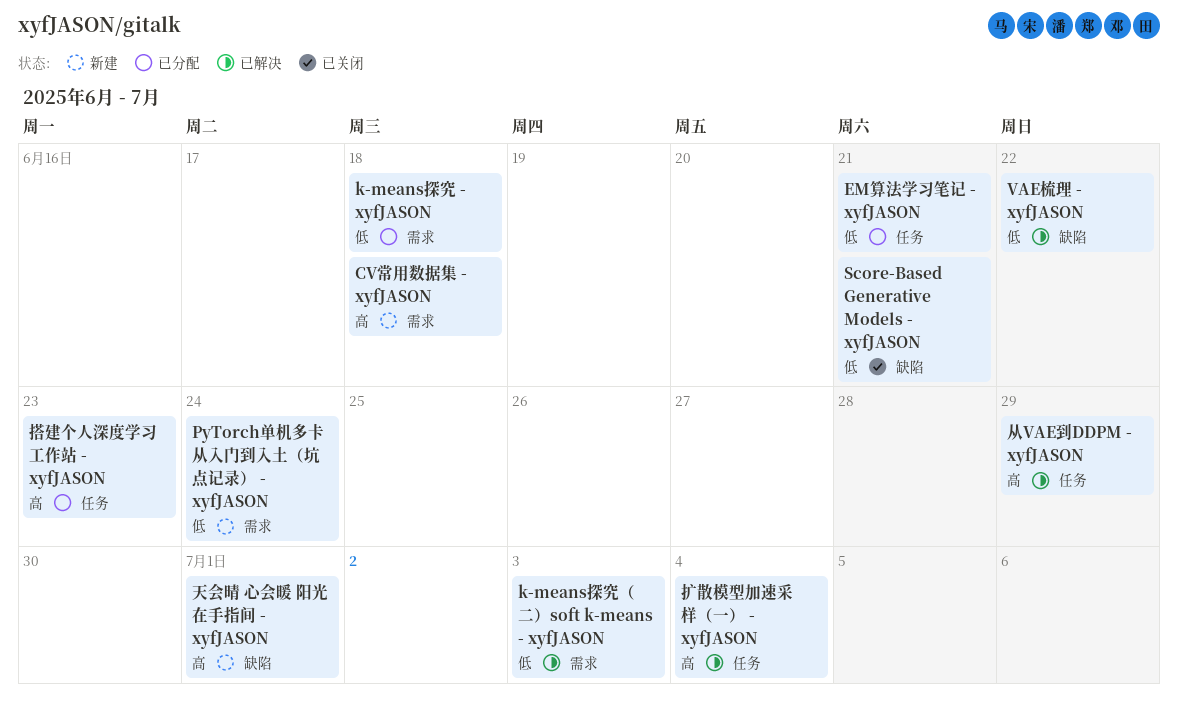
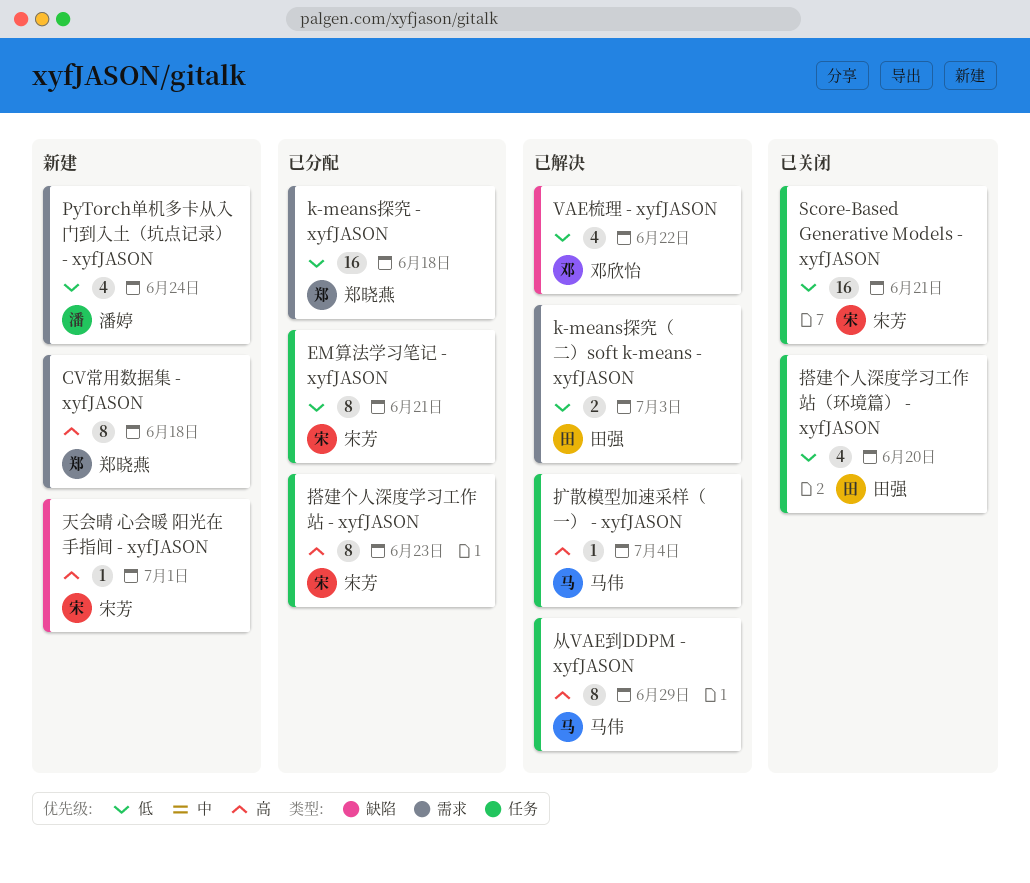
Score-Based Generative Models - xyfJASON, label: 缺陷 -> 任务
搭建个人深度学习工作站（环境篇） - xyfJASON: none -> present

